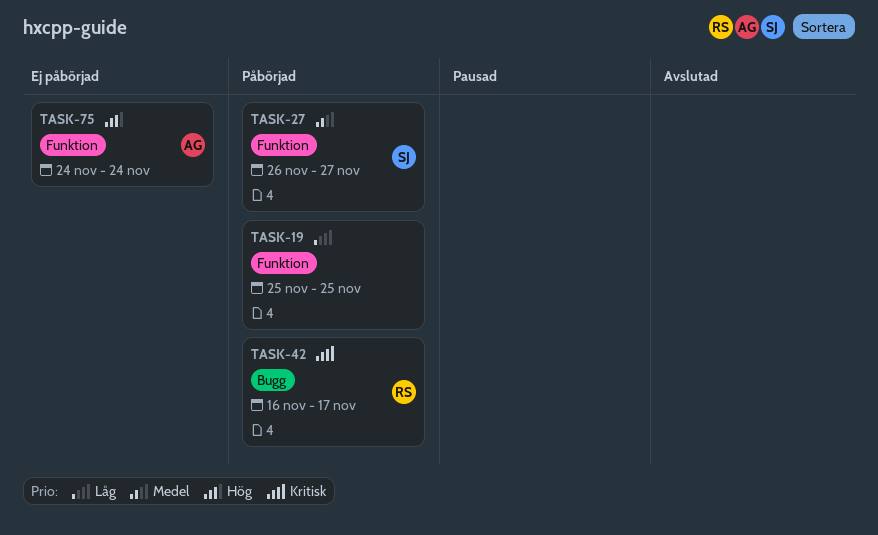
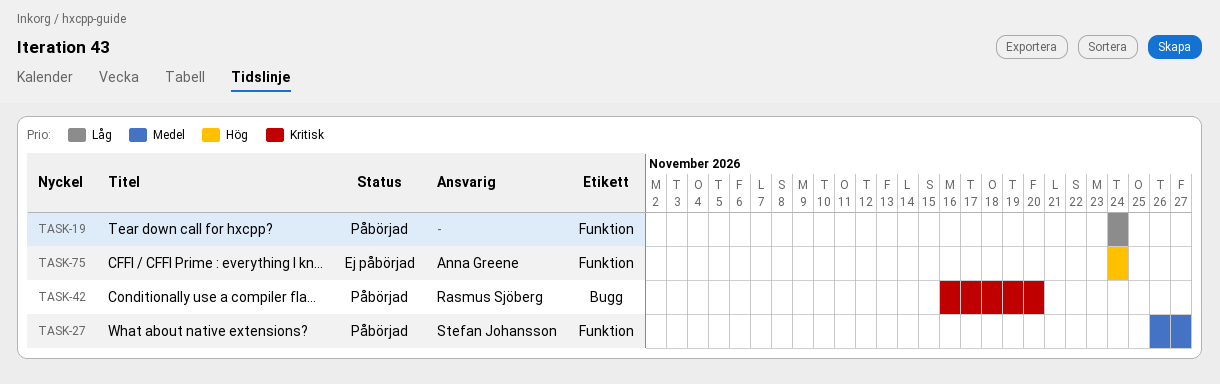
TASK-19, start: Nov 25 -> Nov 24
TASK-19, due: Nov 25 -> Nov 24
TASK-42, due: Nov 17 -> Nov 20

